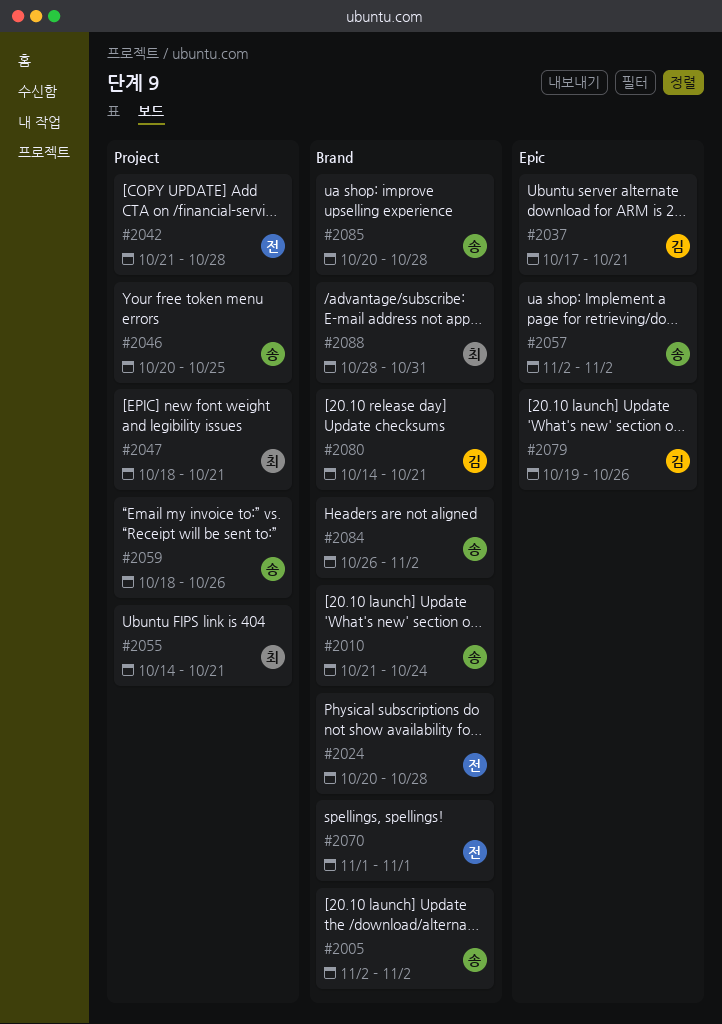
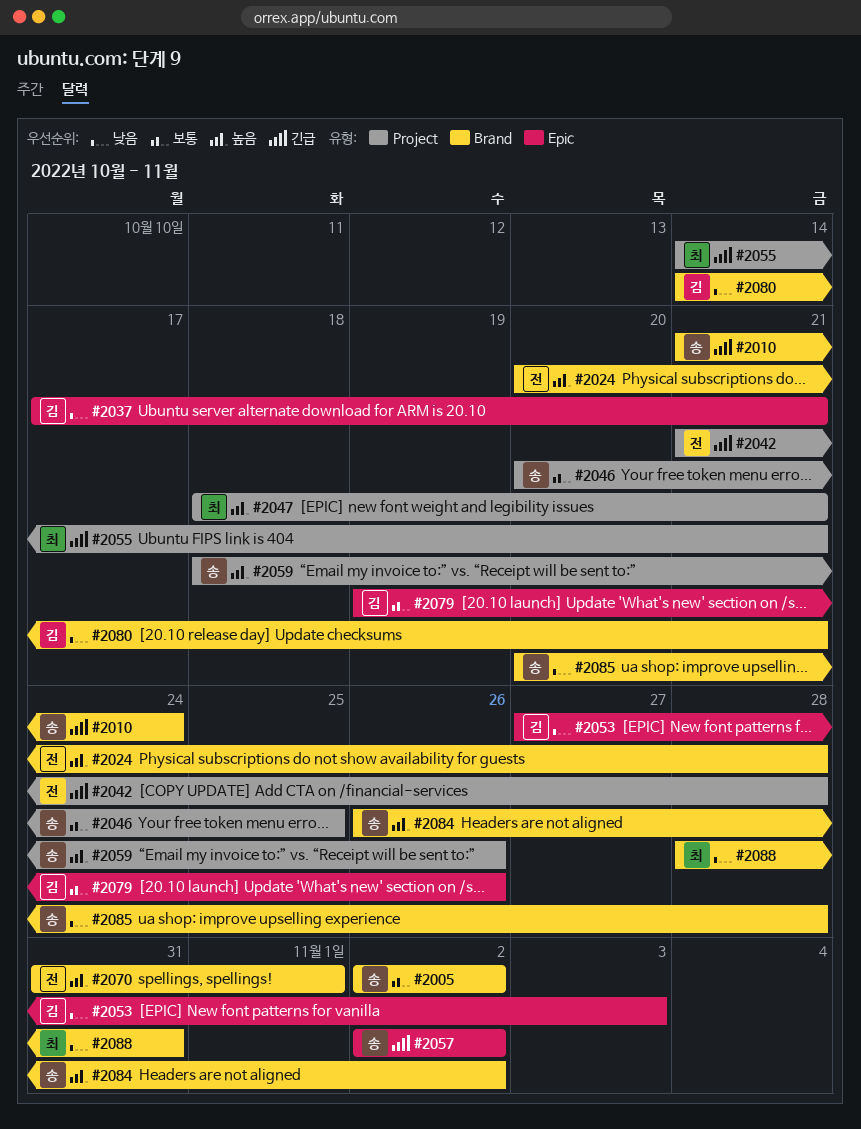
#2053: none -> present
#2070, start: Nov 1 -> Oct 31

